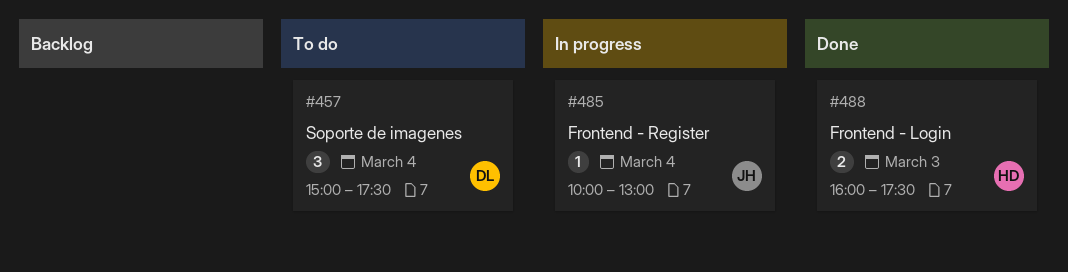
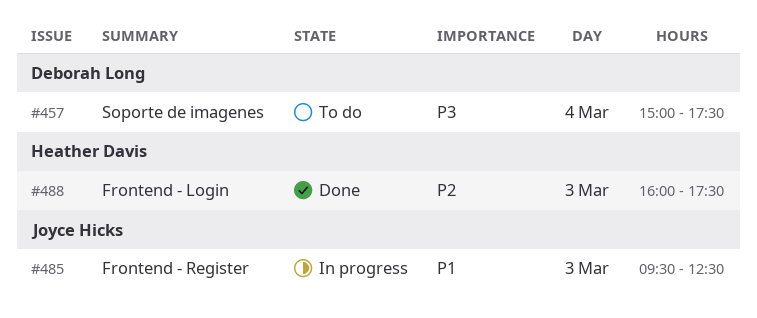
#485, day: Mar 4 -> Mar 3
#485, begins: 10:00 -> 09:30
#485, ends: 13:00 -> 12:30

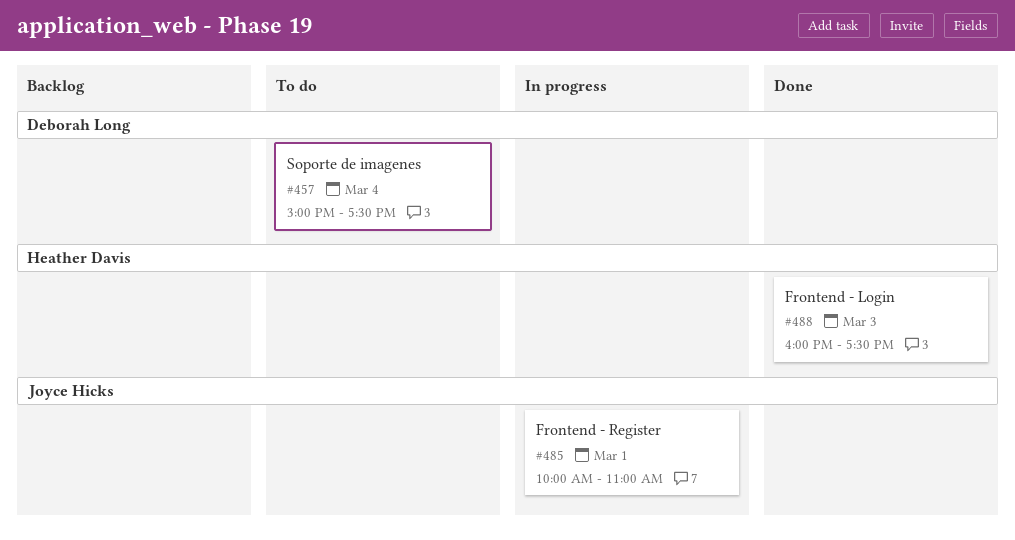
#485, day: Mar 3 -> Mar 1
#485, begins: 09:30 -> 10:00
#485, ends: 12:30 -> 11:00

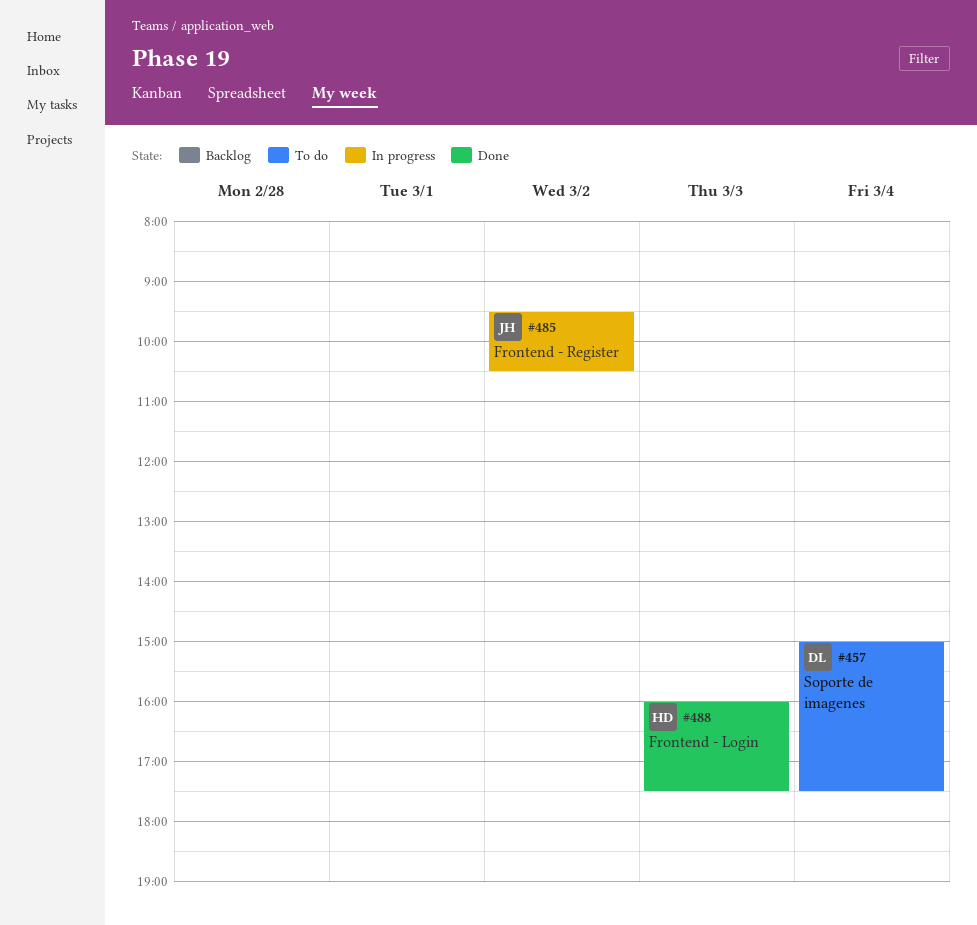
#485, day: Mar 1 -> Mar 2
#485, begins: 10:00 -> 09:30
#485, ends: 11:00 -> 10:30

